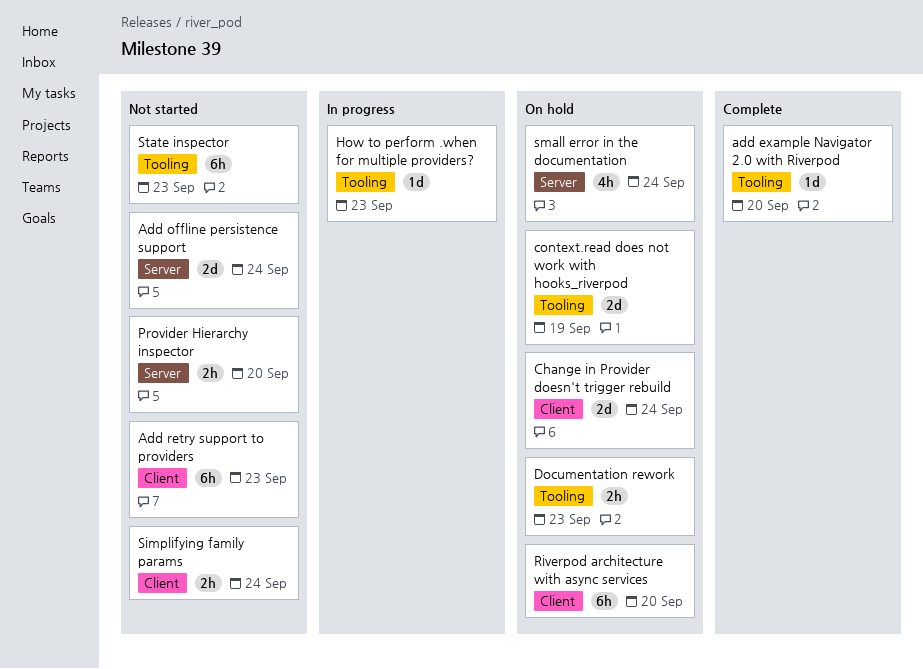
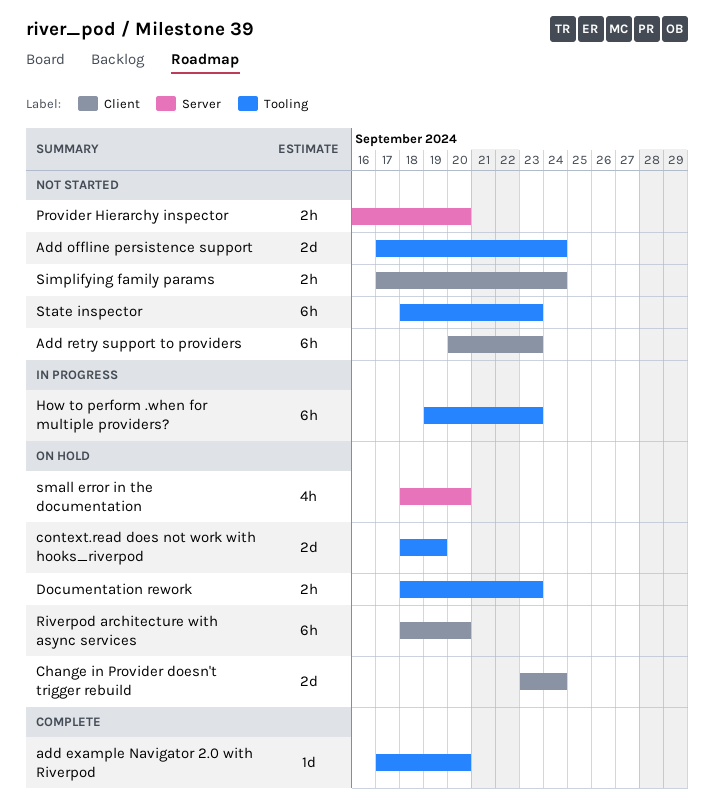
Add offline persistence support, label: Server -> Tooling
How to perform .when for multiple providers?, estimate: 1d -> 6h
small error in the documentation, due: Sep 24 -> Sep 20

